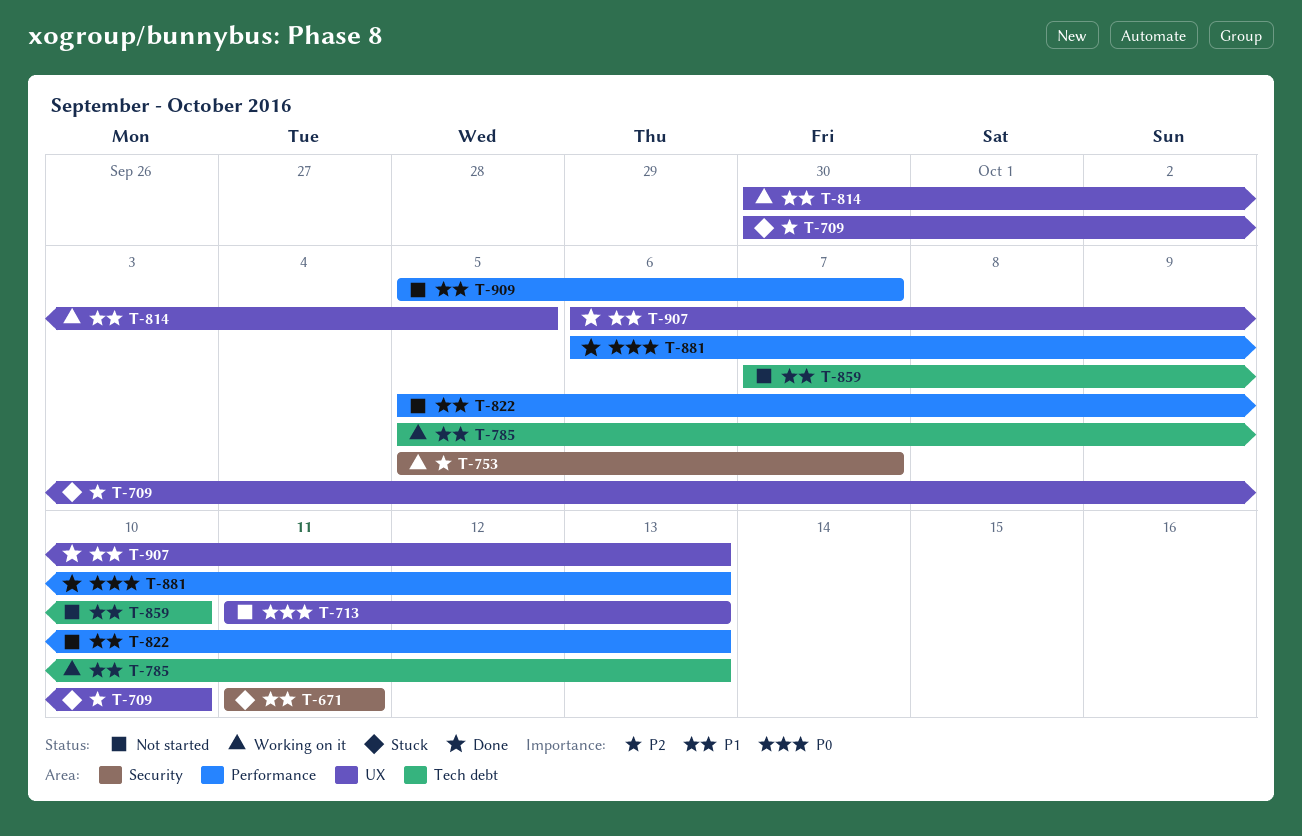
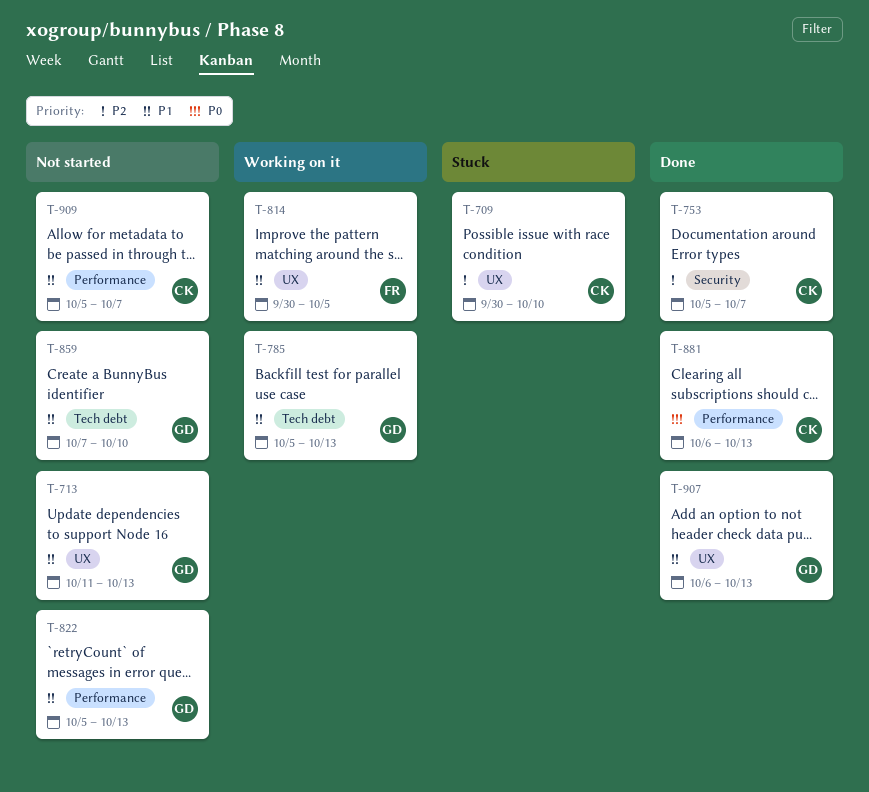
T-671: present -> none
T-713, priority: P0 -> P1
T-753, status: Working on it -> Done

